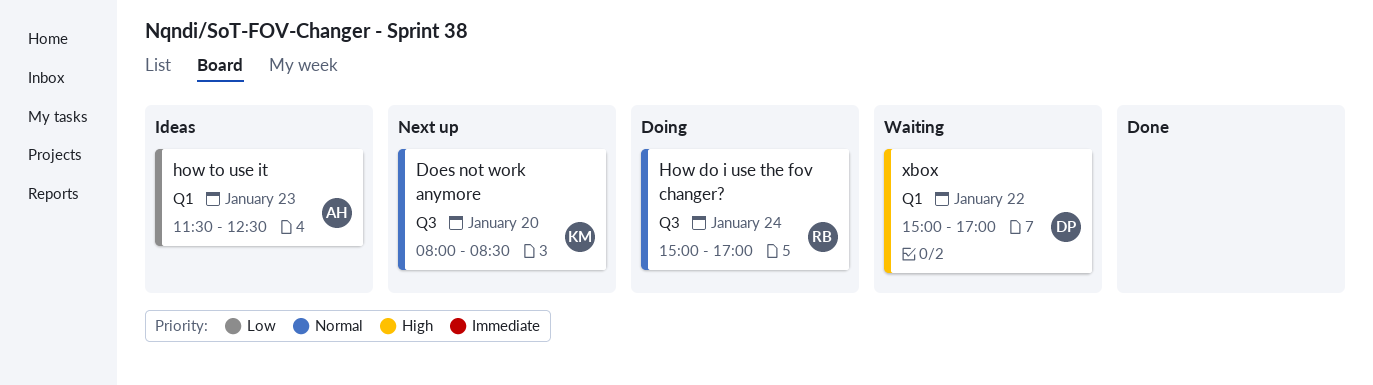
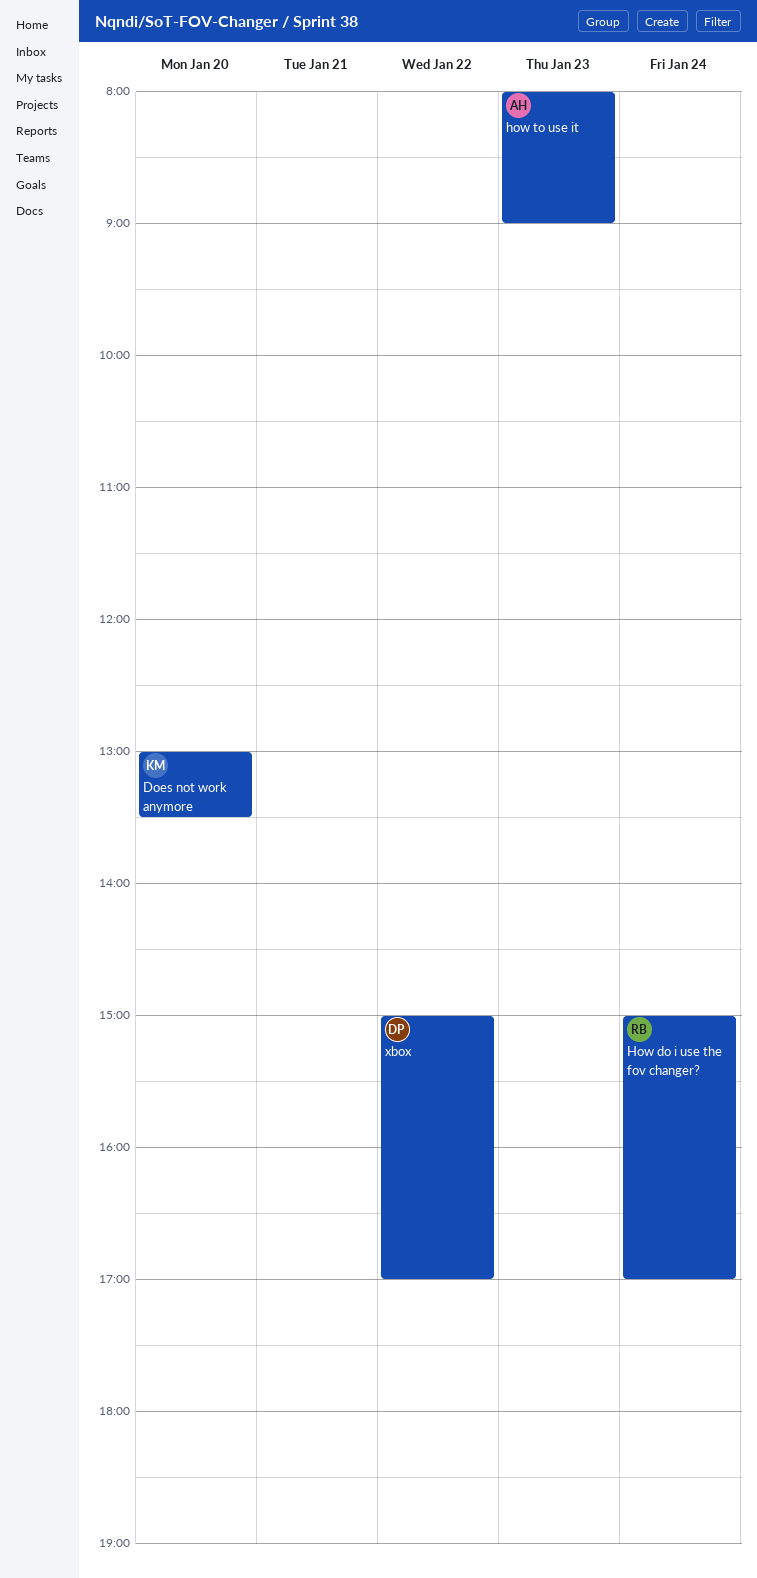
Does not work anymore, begins: 08:00 -> 13:00
Does not work anymore, ends: 08:30 -> 13:30
how to use it, begins: 11:30 -> 08:00
how to use it, ends: 12:30 -> 09:00

